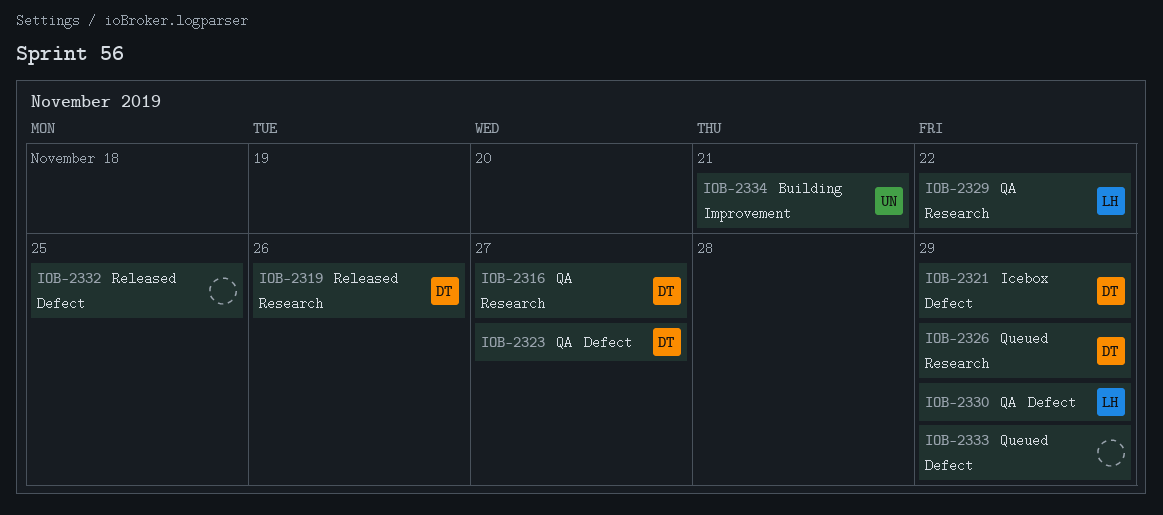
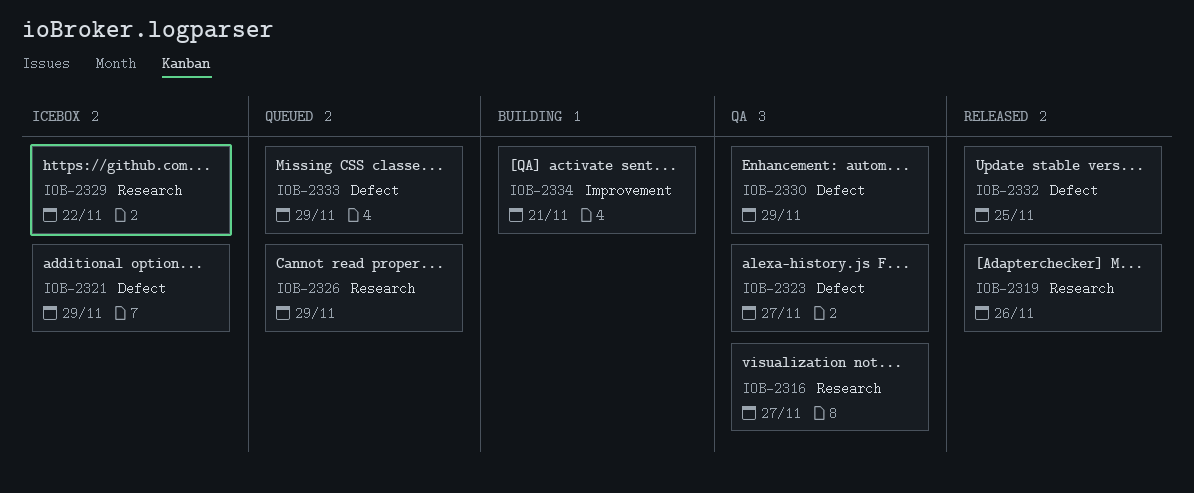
IOB-2329, status: QA -> Icebox

